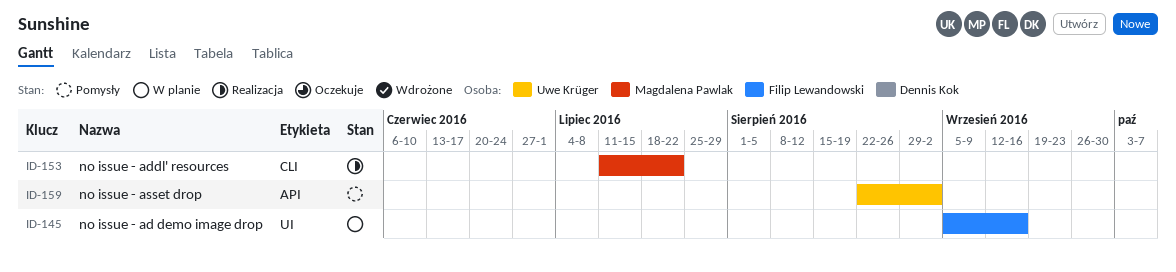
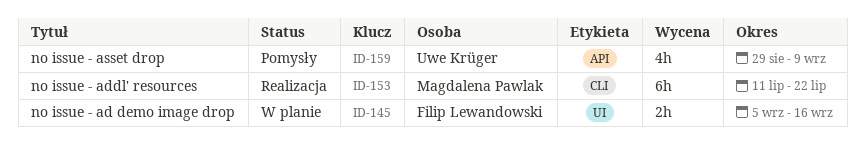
ID-159, start: Aug 22 -> Aug 29
ID-159, due: Sep 2 -> Sep 9

